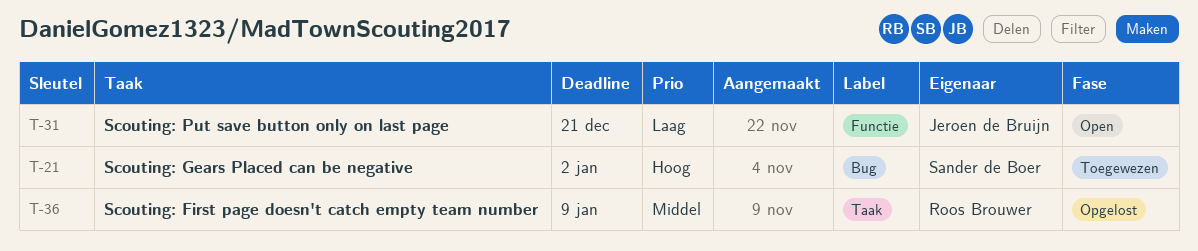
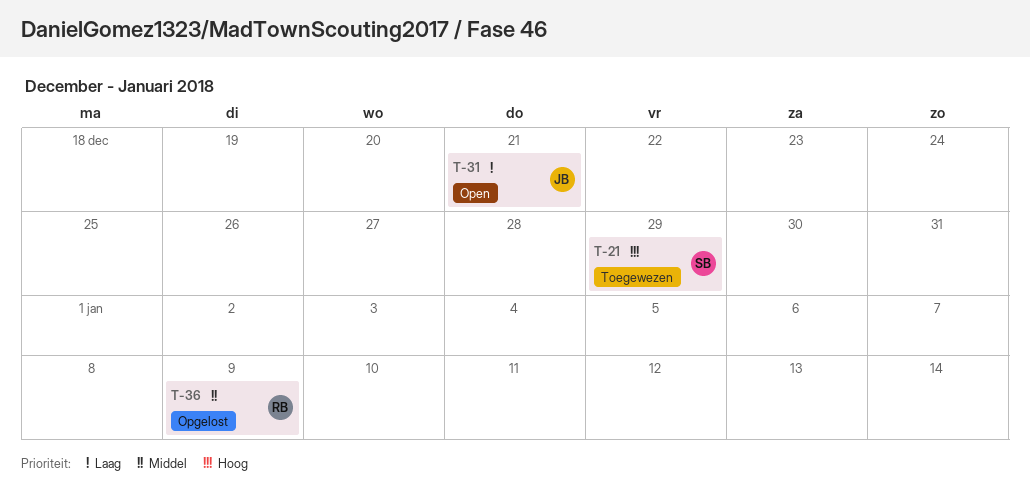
T-21, due: Jan 2 -> Dec 29

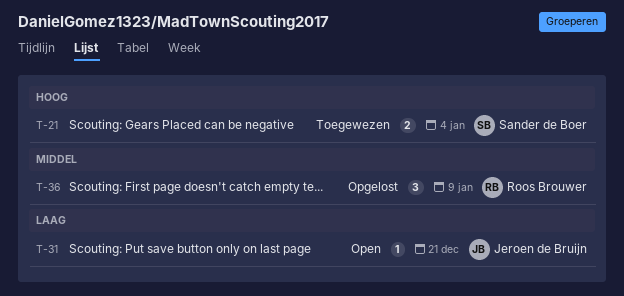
T-21, due: Dec 29 -> Jan 4

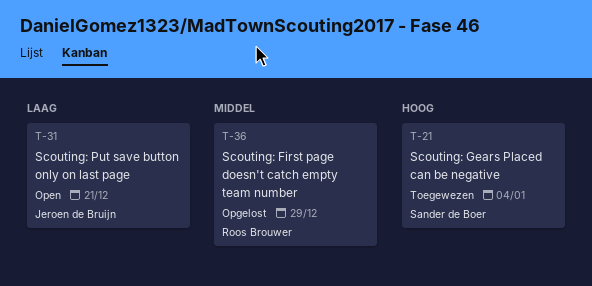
T-36, due: Jan 9 -> Dec 29

